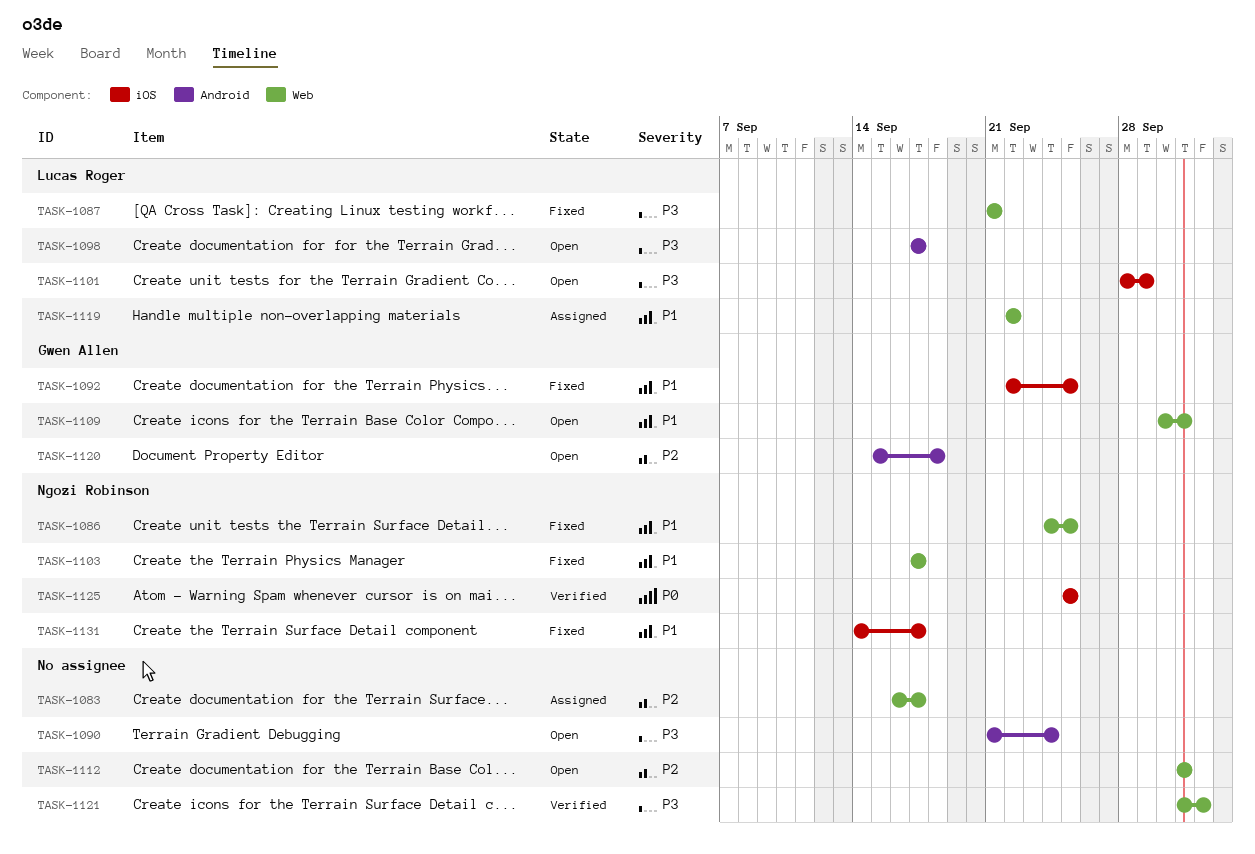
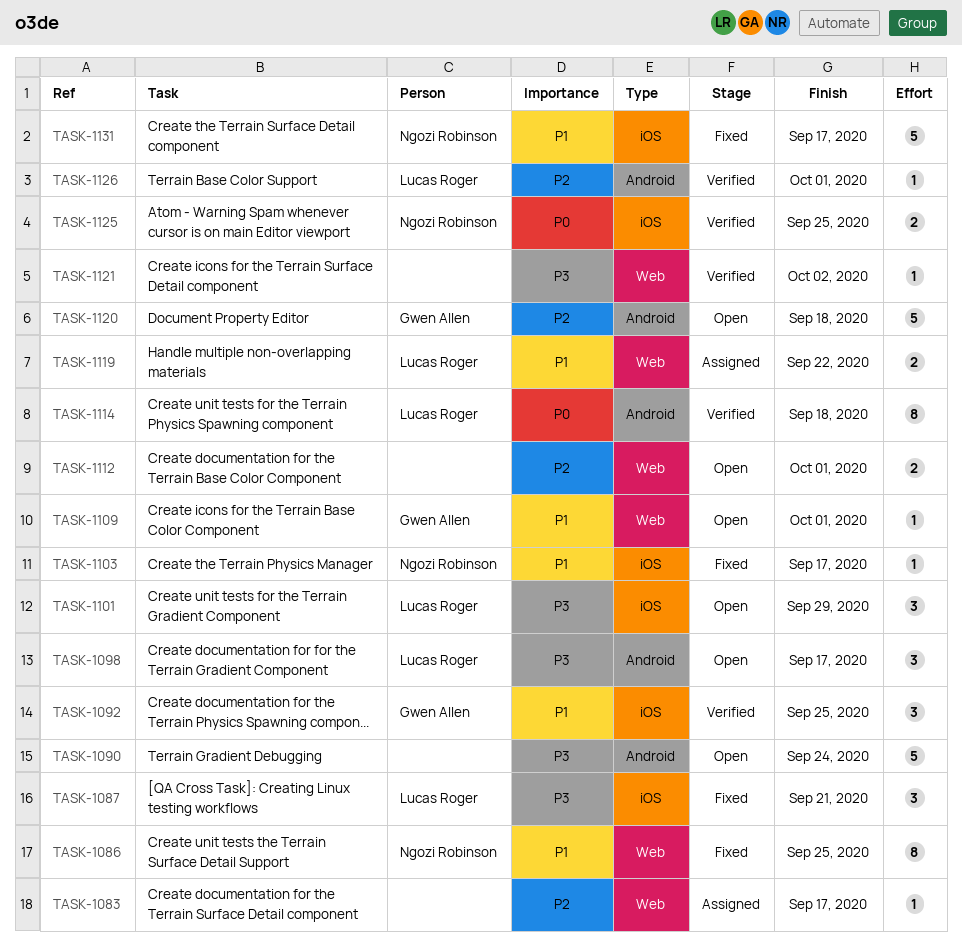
TASK-1087, label: Web -> iOS
TASK-1092, status: Fixed -> Verified
TASK-1103, label: Web -> iOS
TASK-1114: none -> present
TASK-1126: none -> present

